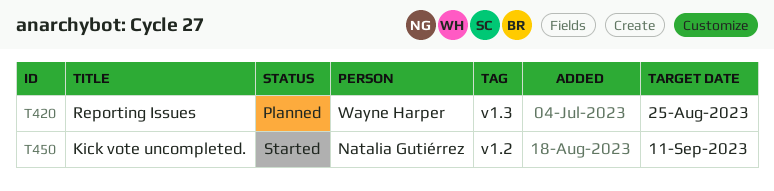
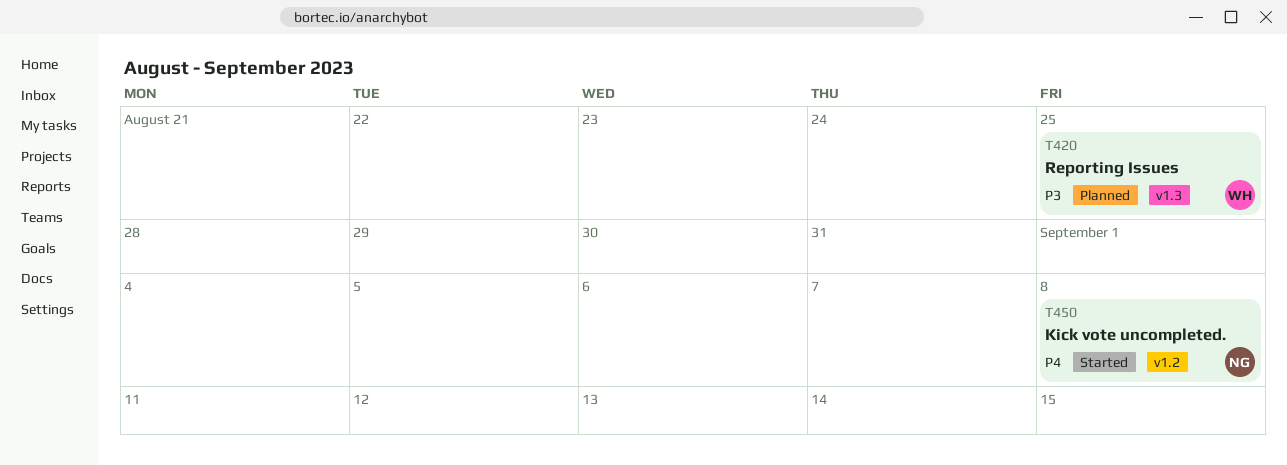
T450, due: Sep 11 -> Sep 8

